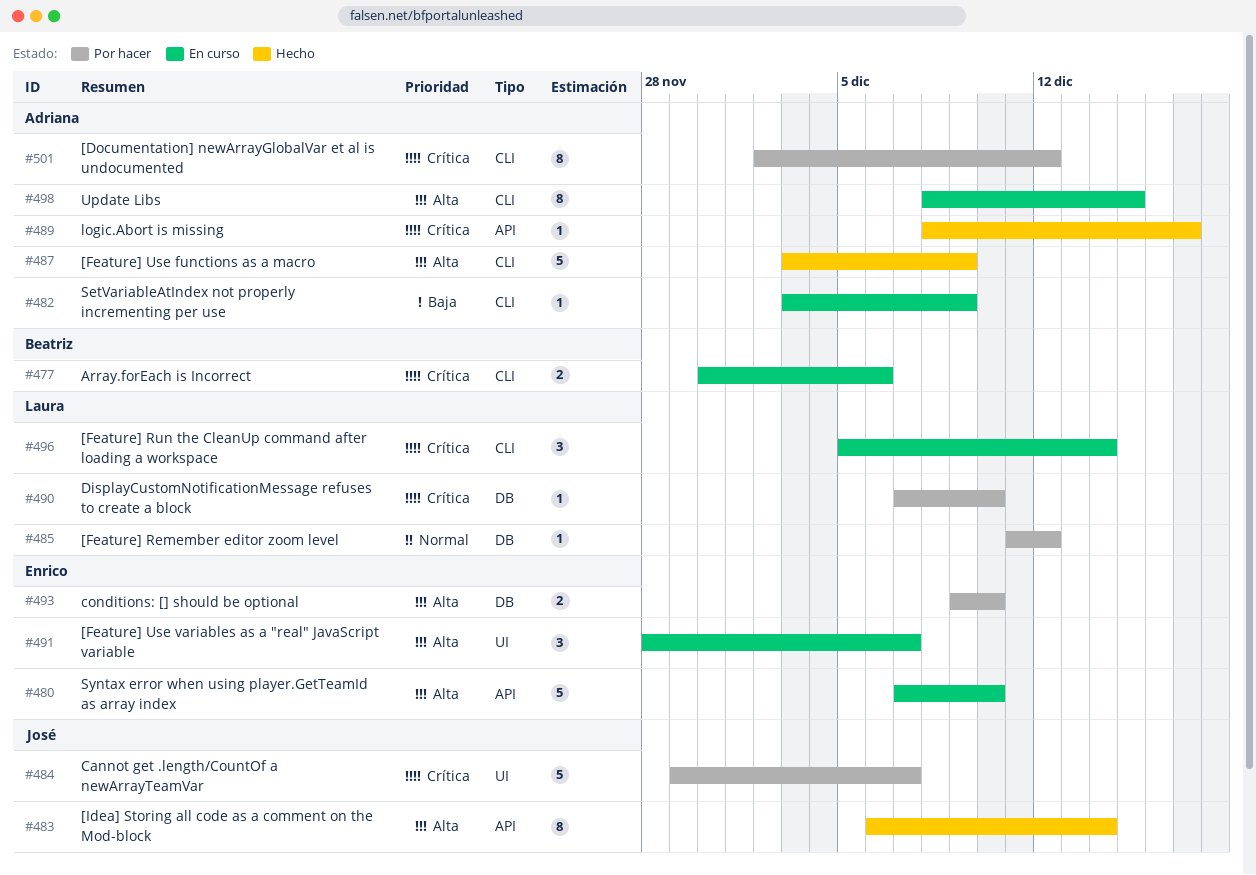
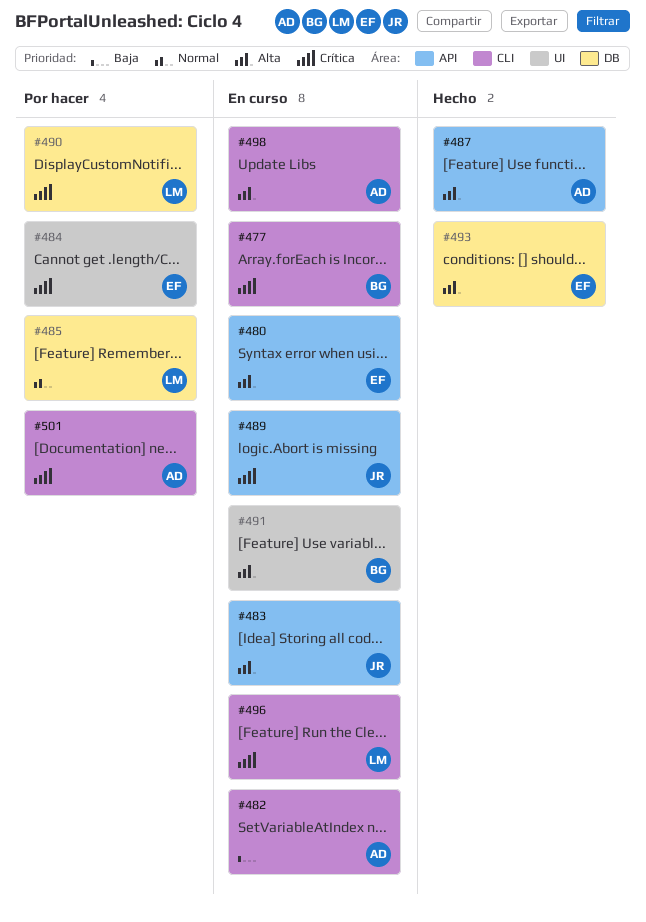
#483, status: Hecho -> En curso
#484, owner: José -> Enrico
#487, label: CLI -> API
#489, status: Hecho -> En curso
#489, owner: Adriana -> José
#491, owner: Enrico -> Beatriz
#493, status: Por hacer -> Hecho

